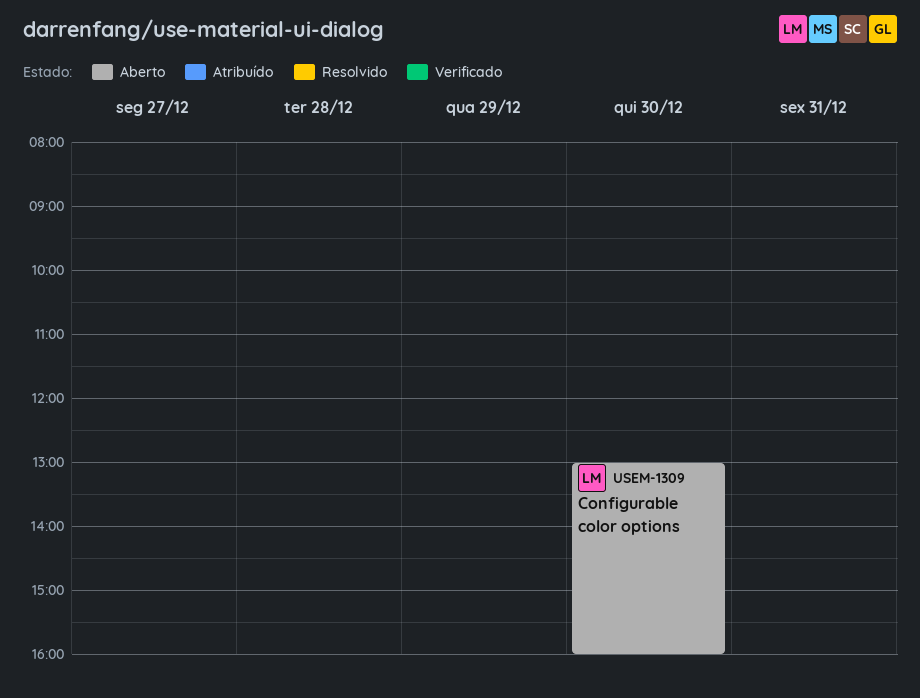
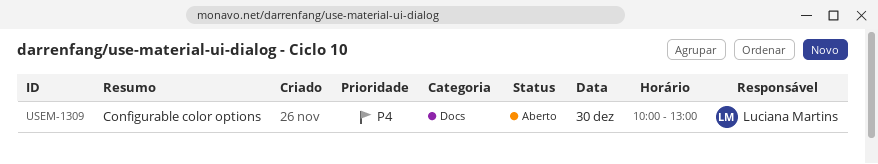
USEM-1309, begins: 13:00 -> 10:00
USEM-1309, ends: 16:00 -> 13:00

